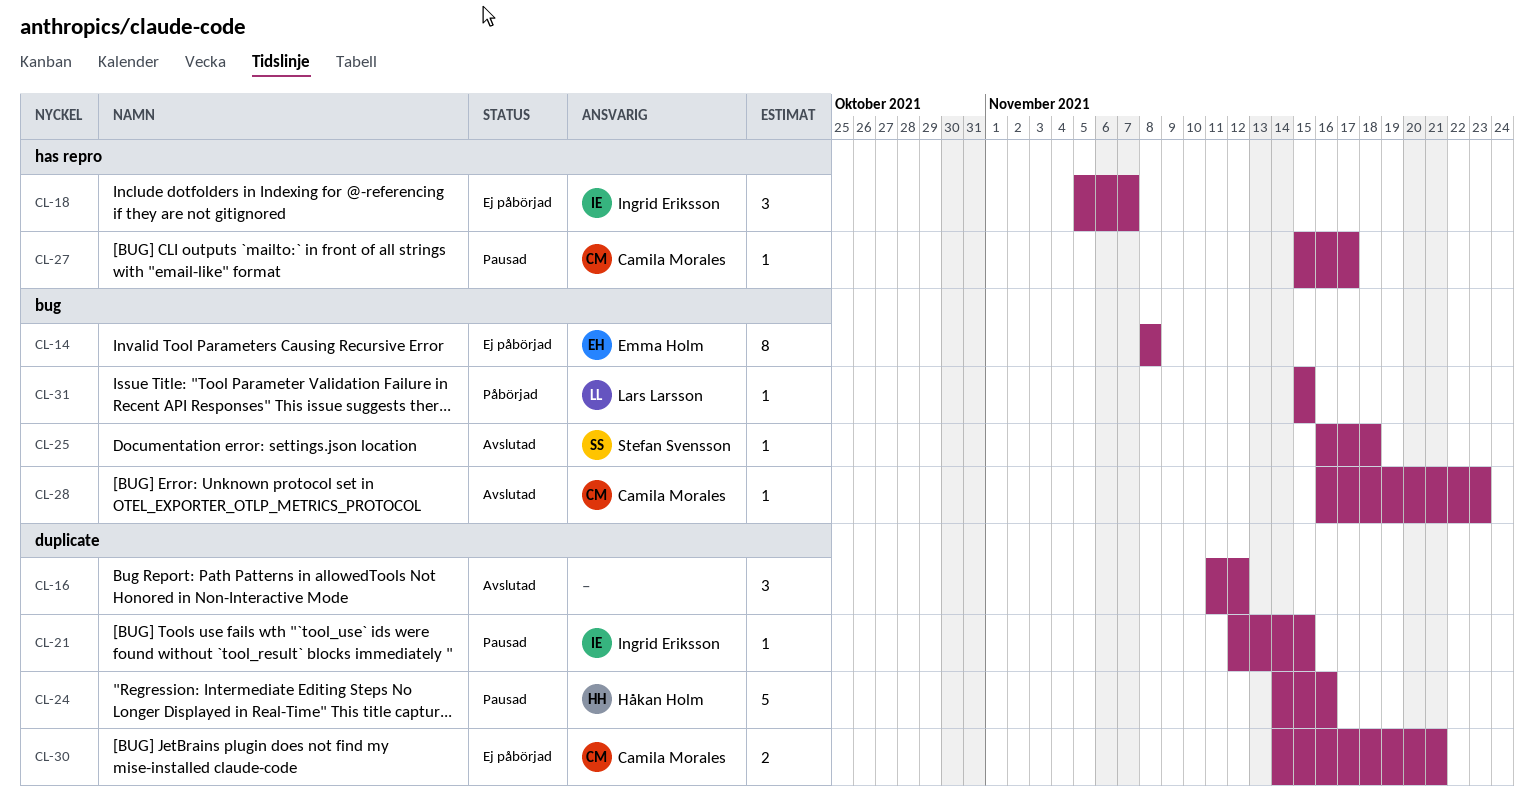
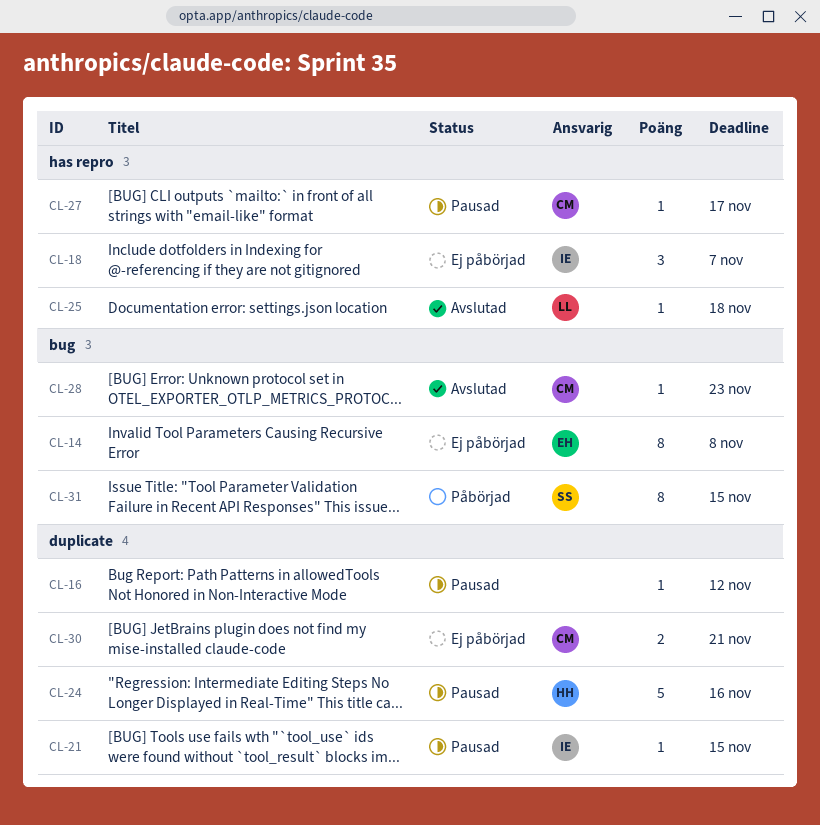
CL-16, status: Avslutad -> Pausad
CL-16, estimate: 3 -> 1
CL-25, owner: Stefan Svensson -> Lars Larsson
CL-25, label: bug -> has repro
CL-31, owner: Lars Larsson -> Stefan Svensson
CL-31, estimate: 1 -> 8

